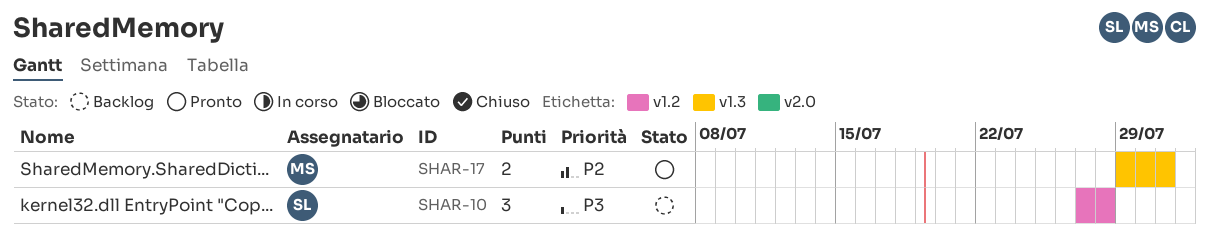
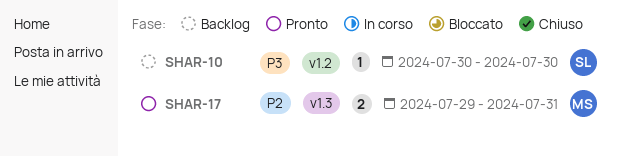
SHAR-10, estimate: 3 -> 1
SHAR-10, start: Jul 27 -> Jul 30
SHAR-10, due: Jul 28 -> Jul 30

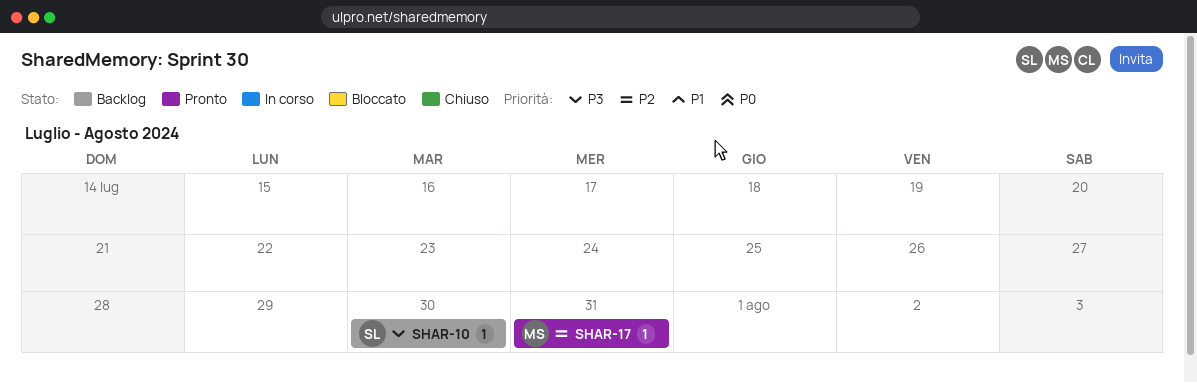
SHAR-17, estimate: 2 -> 1
SHAR-17, start: Jul 29 -> Jul 31

